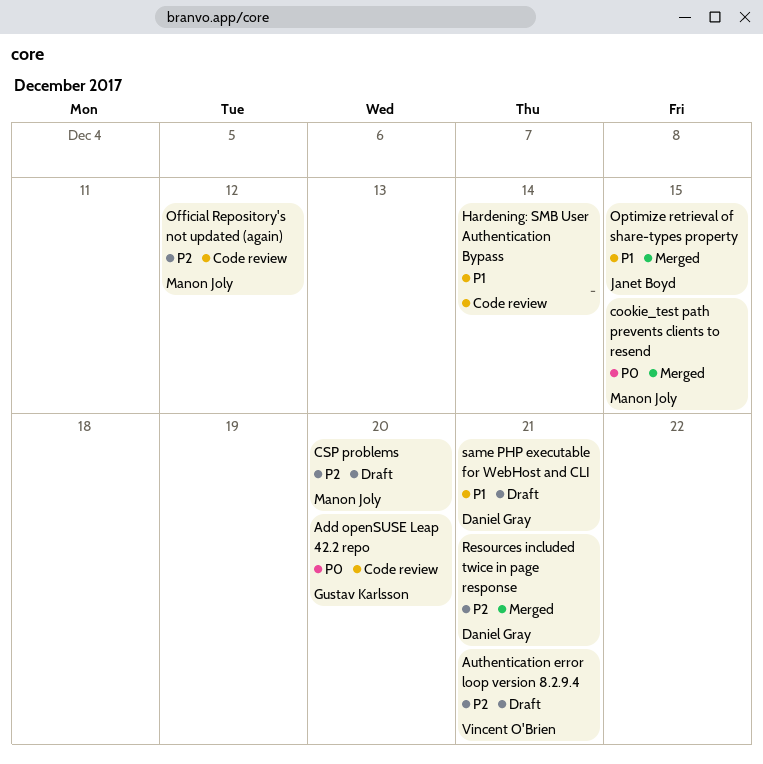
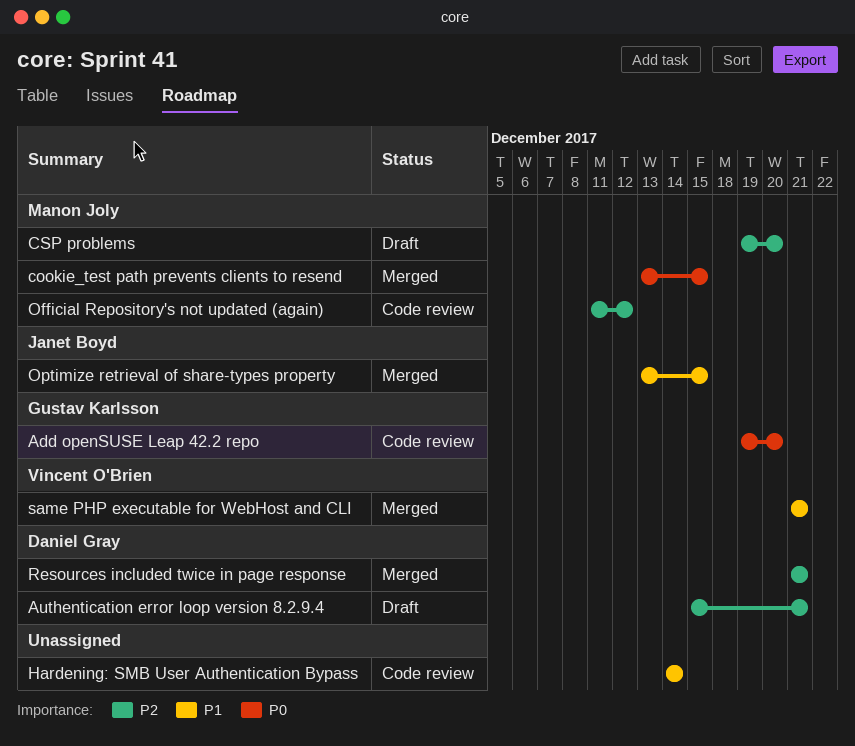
Authentication error loop version 8.2.9.4, owner: Vincent O'Brien -> Daniel Gray
same PHP executable for WebHost and CLI, status: Draft -> Merged
same PHP executable for WebHost and CLI, owner: Daniel Gray -> Vincent O'Brien

